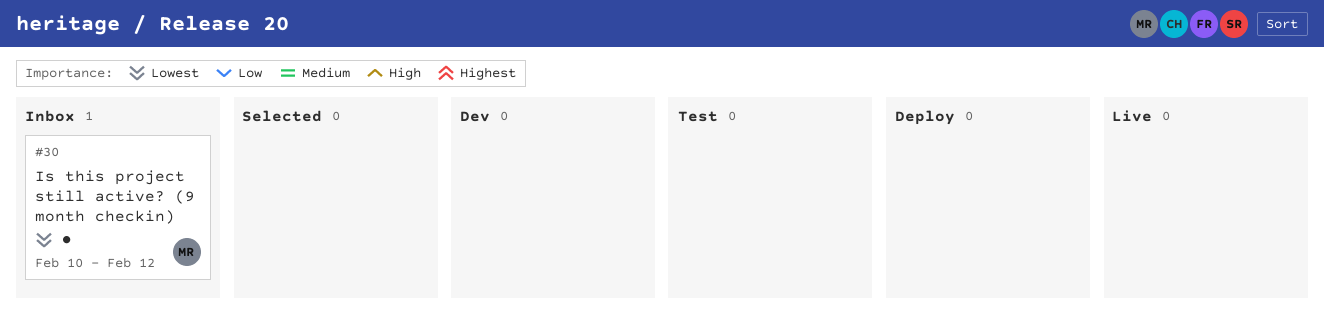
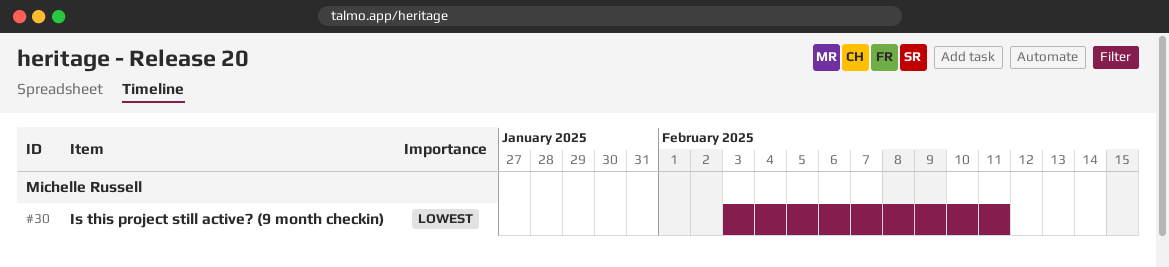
#30, start: Feb 10 -> Feb 3
#30, due: Feb 12 -> Feb 11

